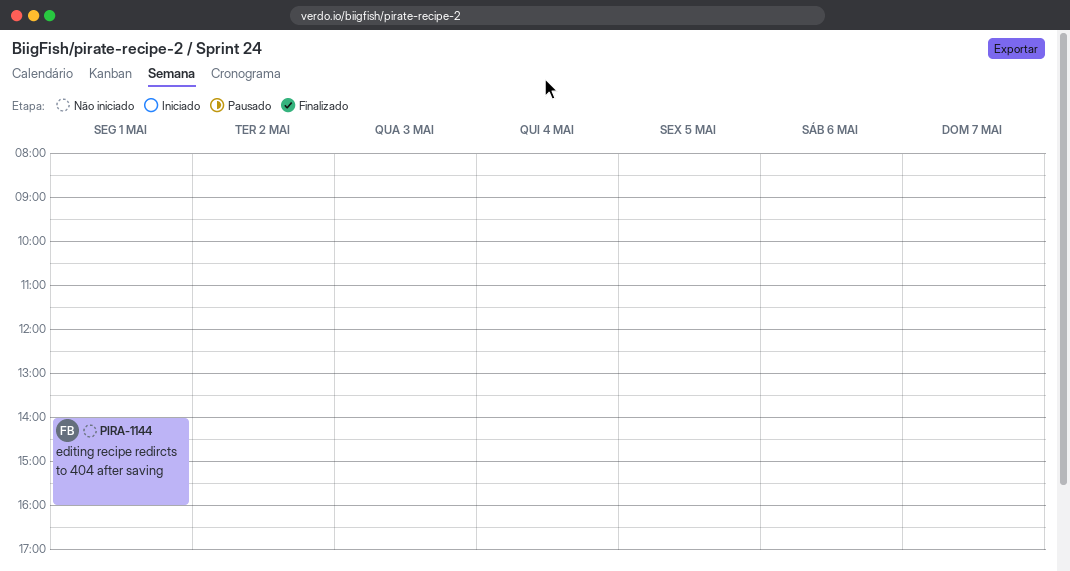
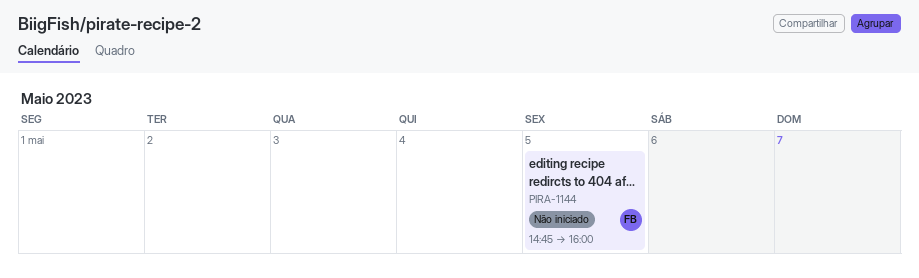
PIRA-1144, day: May 1 -> May 5
PIRA-1144, begins: 14:00 -> 14:45

